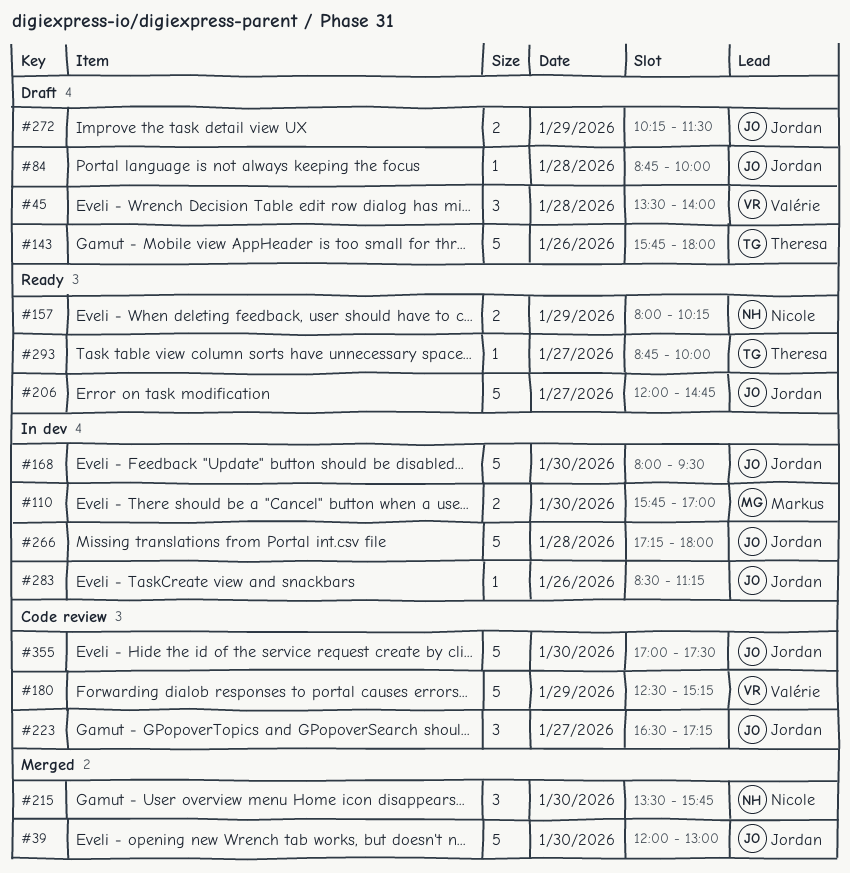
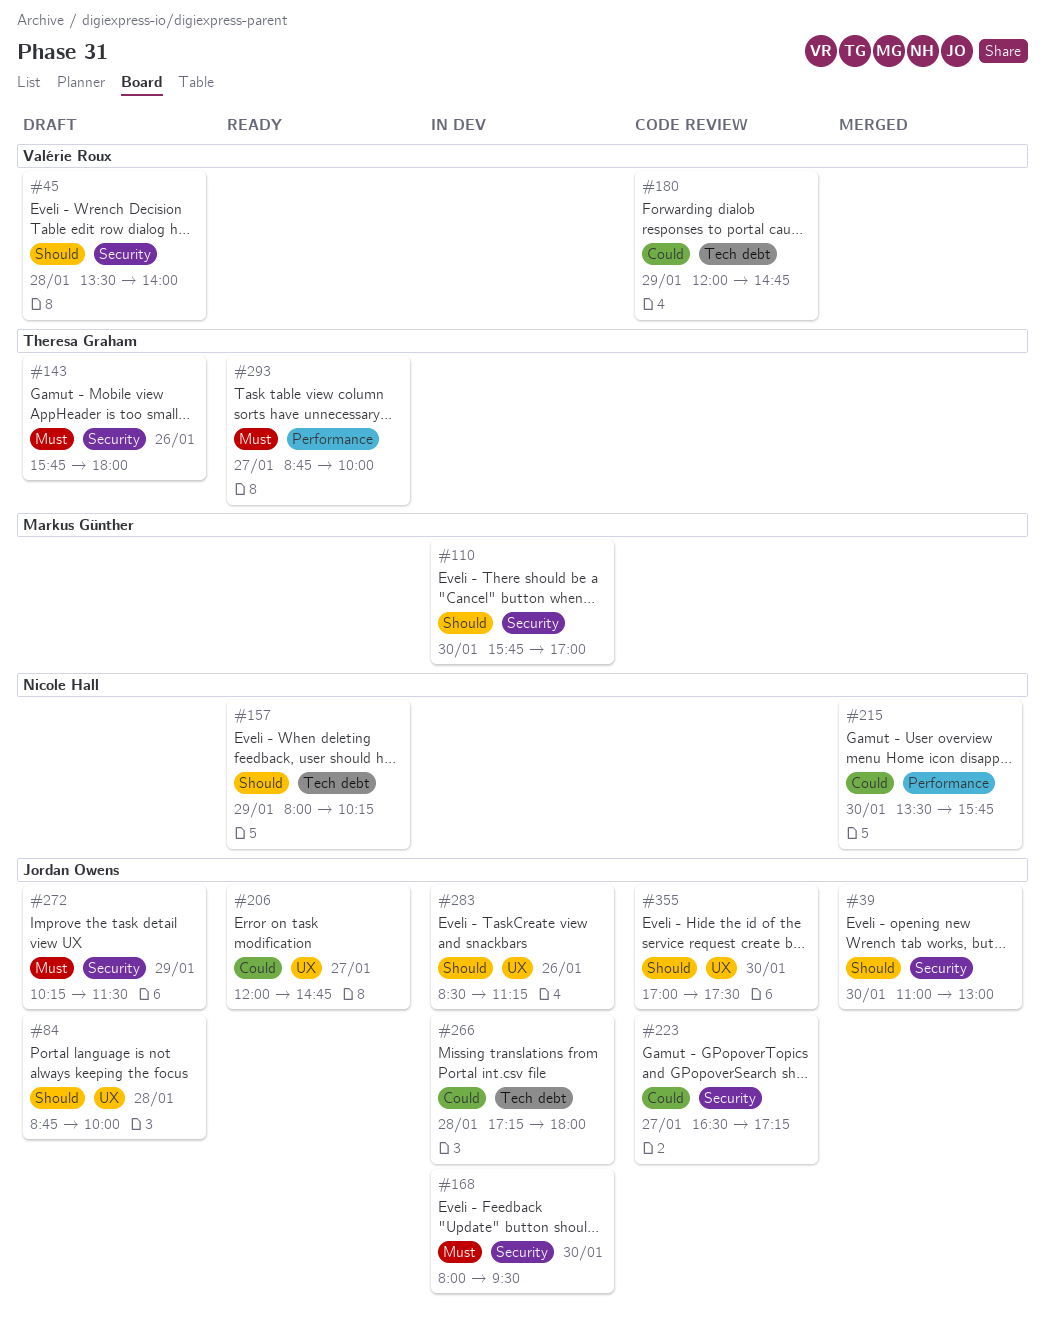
#39, begins: 12:00 -> 11:00
#180, begins: 12:30 -> 12:00
#180, ends: 15:15 -> 14:45

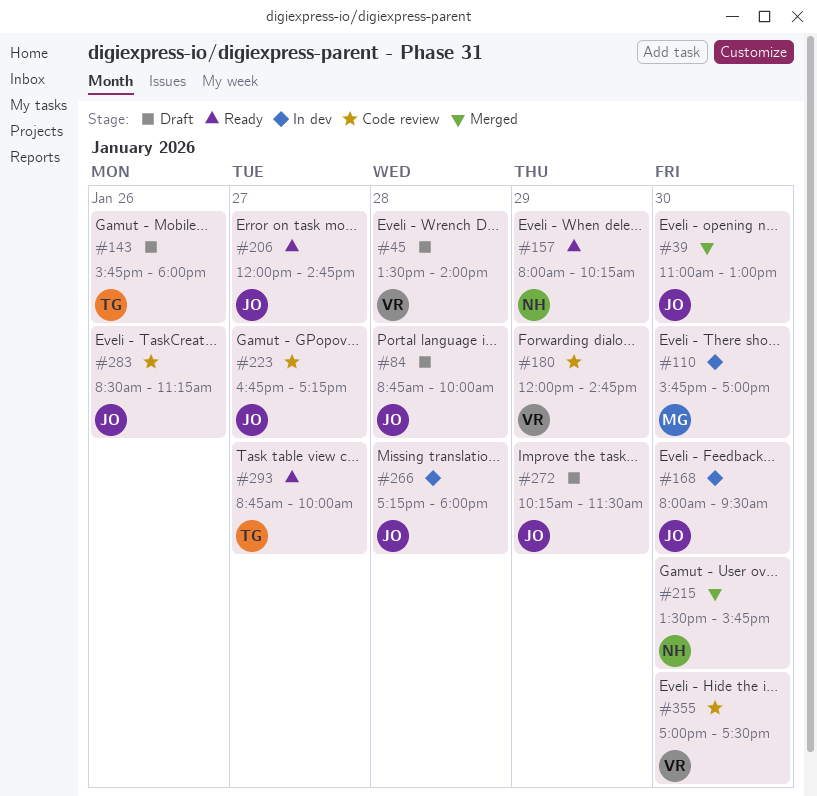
#223, begins: 16:30 -> 16:45
#283, status: In dev -> Code review
#355, owner: Jordan Owens -> Valérie Roux

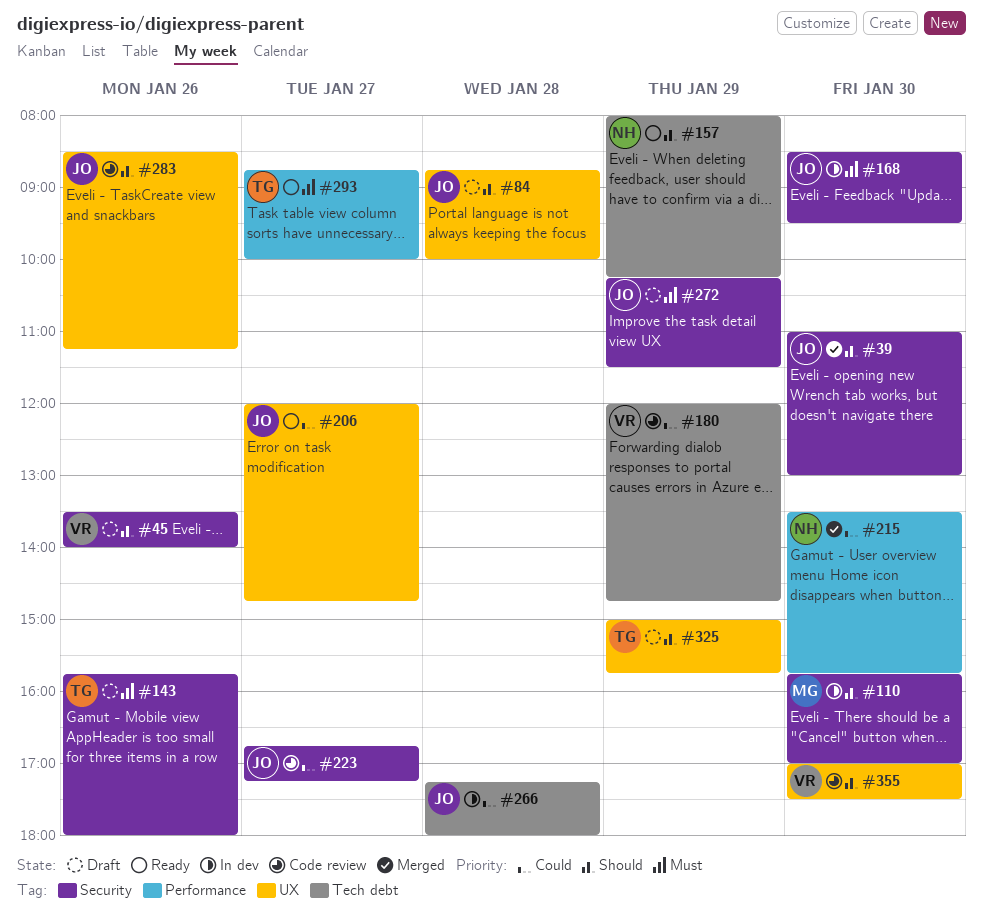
#45, day: Jan 28 -> Jan 26
#168, begins: 08:00 -> 08:30
#325: none -> present

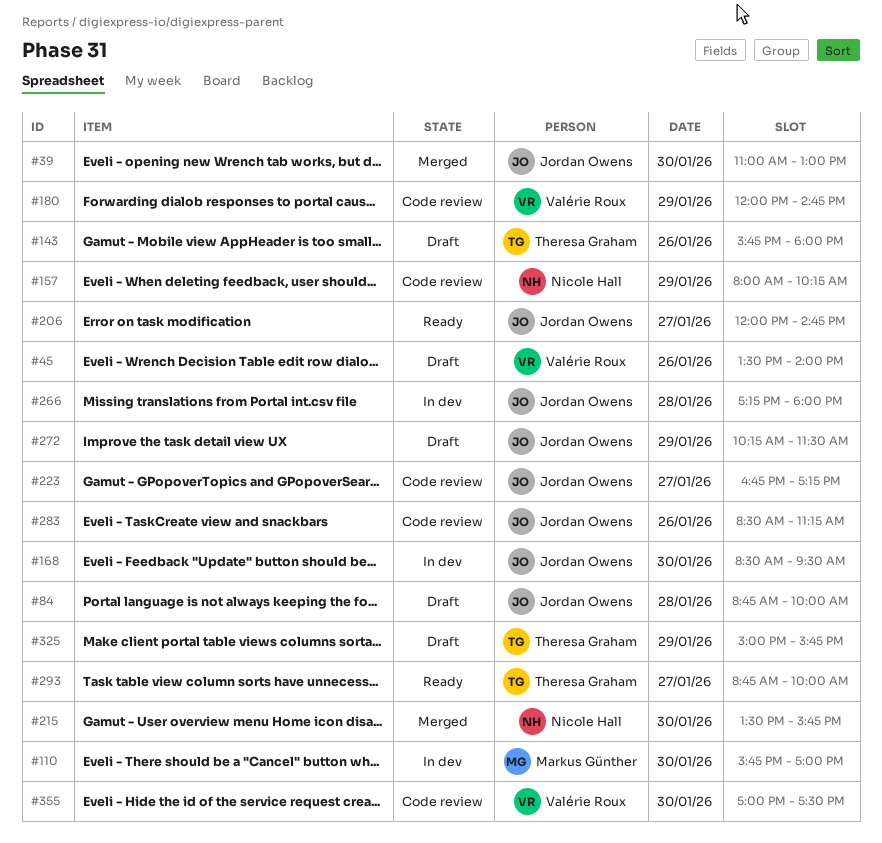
#157, status: Ready -> Code review

